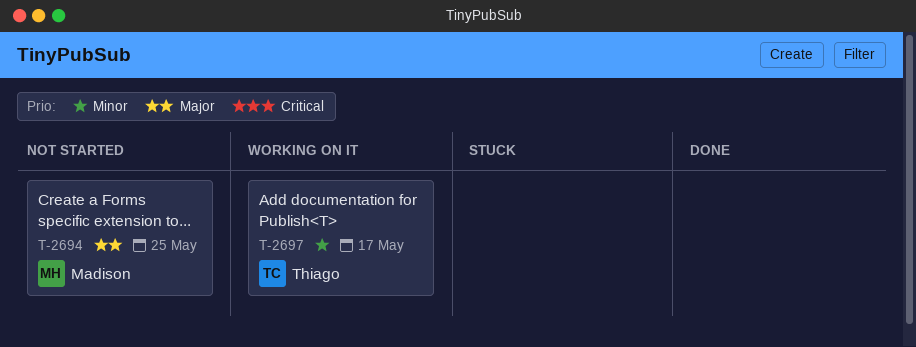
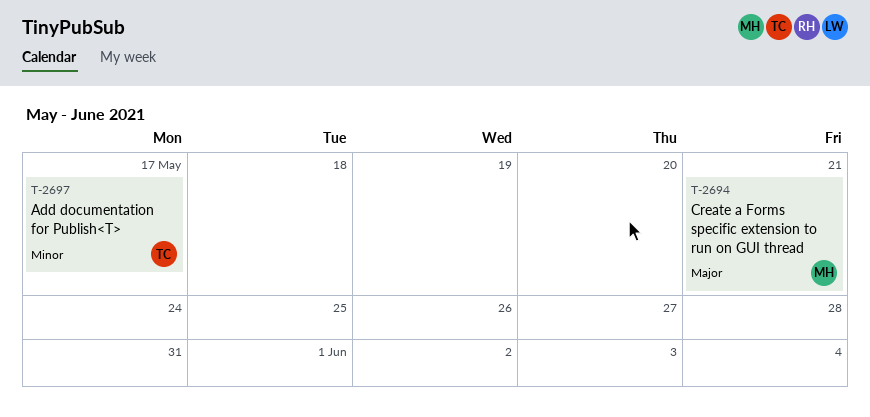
T-2694, due: May 25 -> May 21

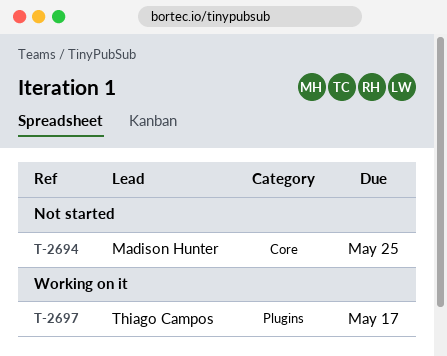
T-2694, due: May 21 -> May 25

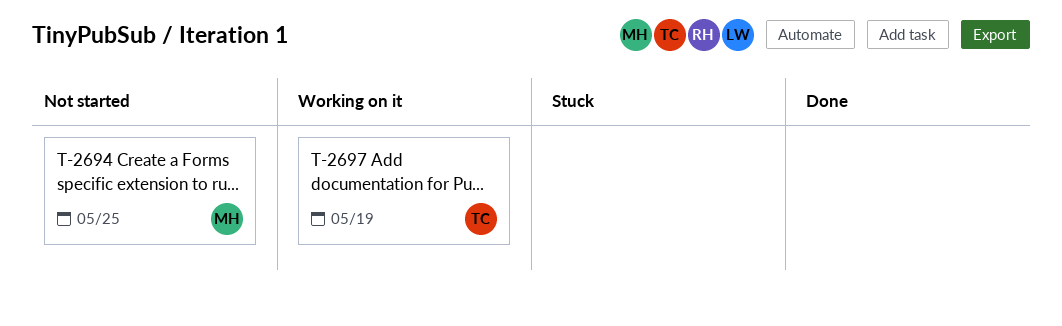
T-2697, due: May 17 -> May 19

